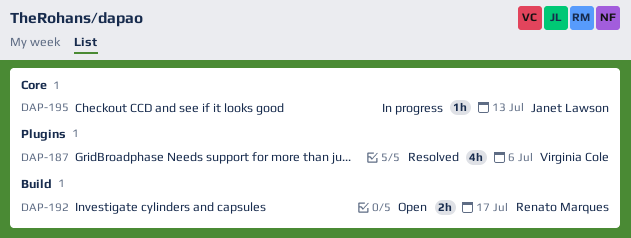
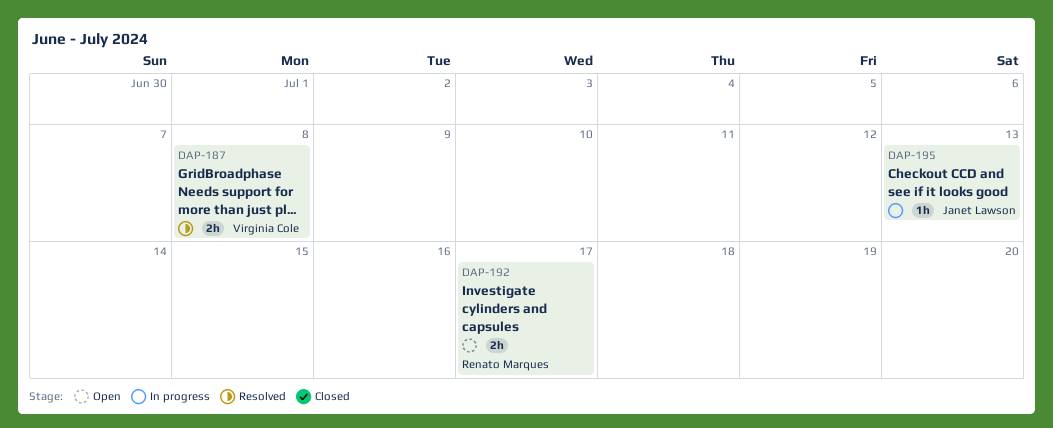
DAP-187, estimate: 4h -> 2h
DAP-187, due: Jul 6 -> Jul 8

